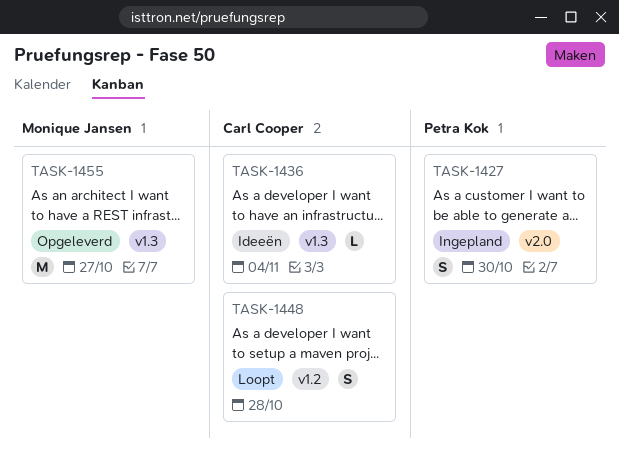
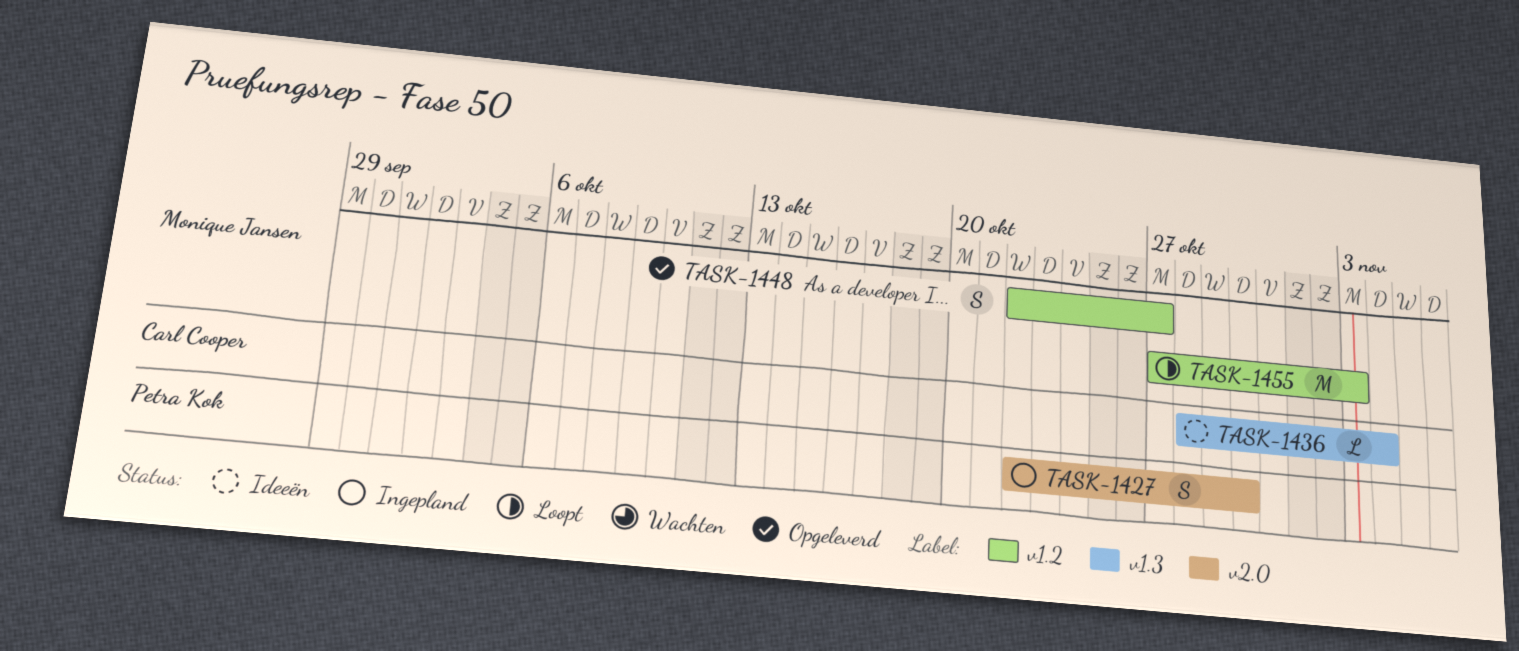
TASK-1448, status: Loopt -> Opgeleverd
TASK-1448, owner: Carl Cooper -> Monique Jansen
TASK-1448, due: Oct 28 -> Oct 27
TASK-1455, status: Opgeleverd -> Loopt
TASK-1455, label: v1.3 -> v1.2
TASK-1455, due: Oct 27 -> Nov 3

